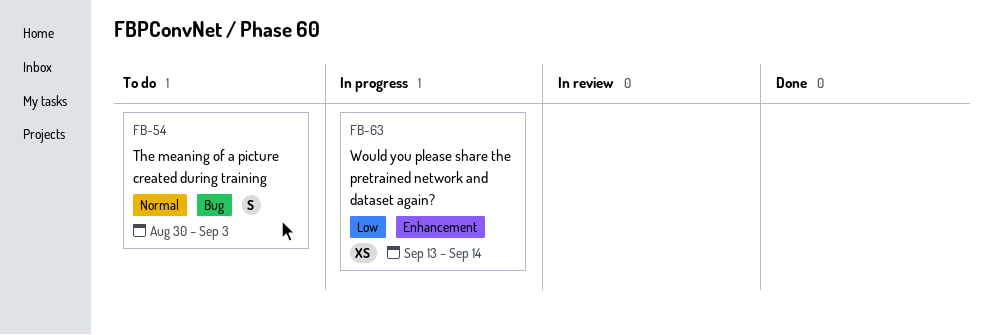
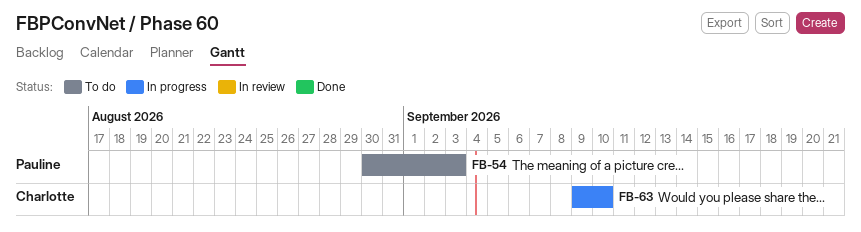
FB-63, start: Sep 13 -> Sep 9
FB-63, due: Sep 14 -> Sep 10

